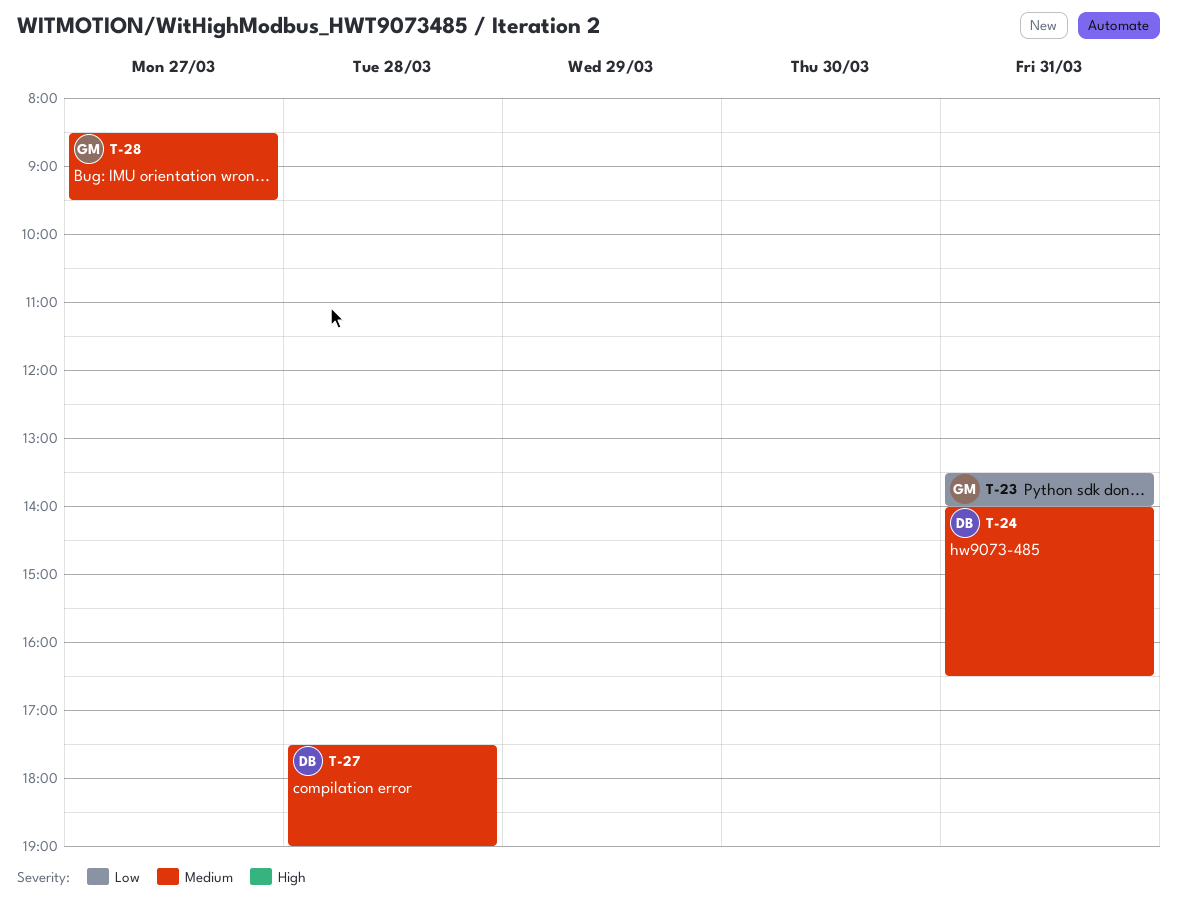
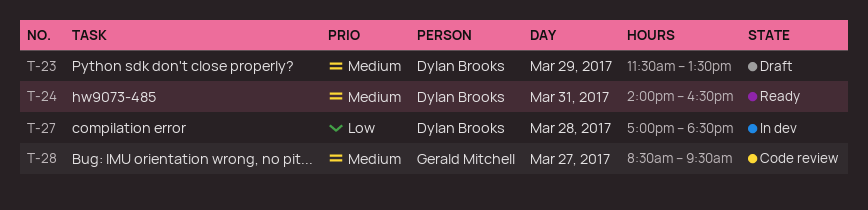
T-23, owner: Gerald Mitchell -> Dylan Brooks
T-23, priority: Low -> Medium
T-23, day: Mar 31 -> Mar 29
T-23, begins: 13:30 -> 11:30
T-23, ends: 14:00 -> 13:30
T-27, priority: Medium -> Low
T-27, begins: 17:30 -> 17:00
T-27, ends: 19:00 -> 18:30

